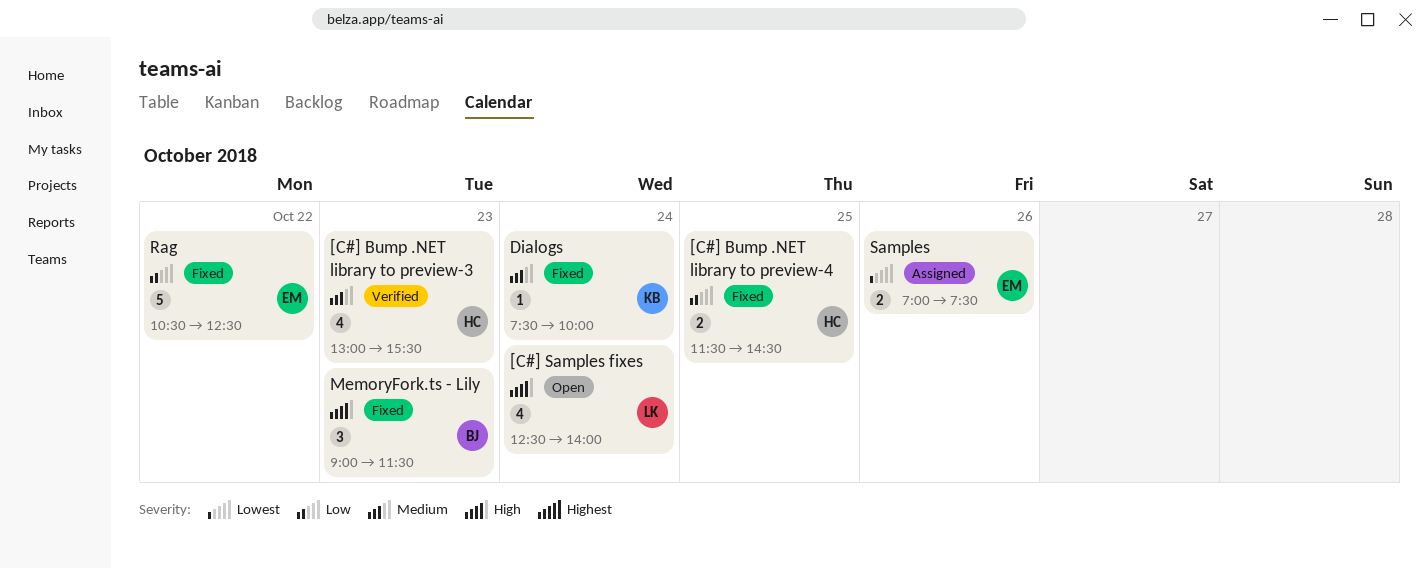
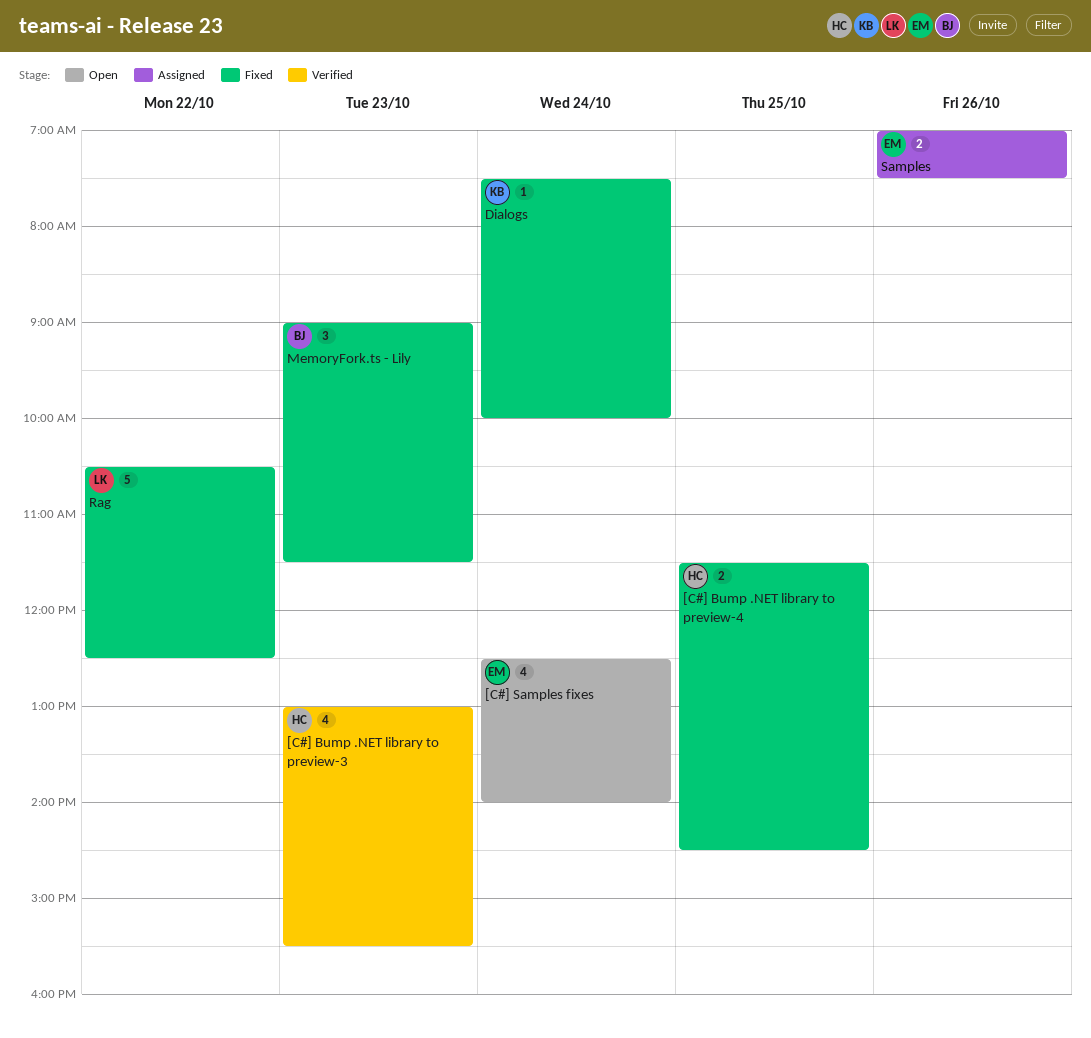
[C#] Samples fixes, owner: LK -> EM
Rag, owner: EM -> LK

